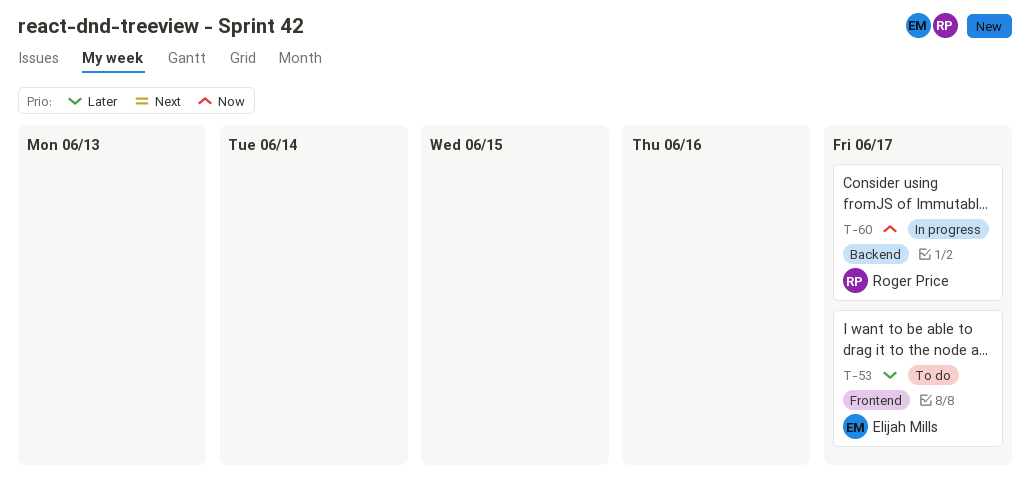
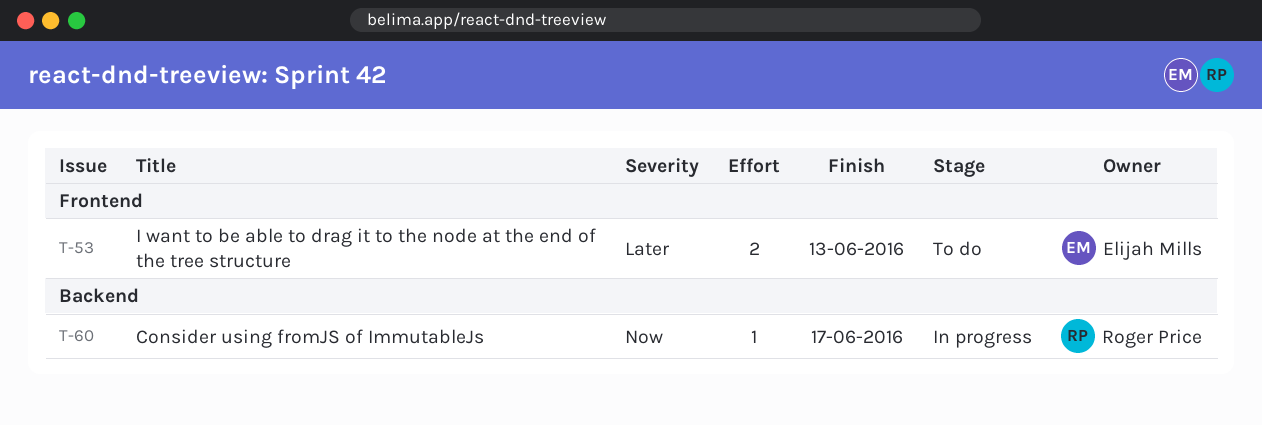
T-53, due: Jun 17 -> Jun 13

